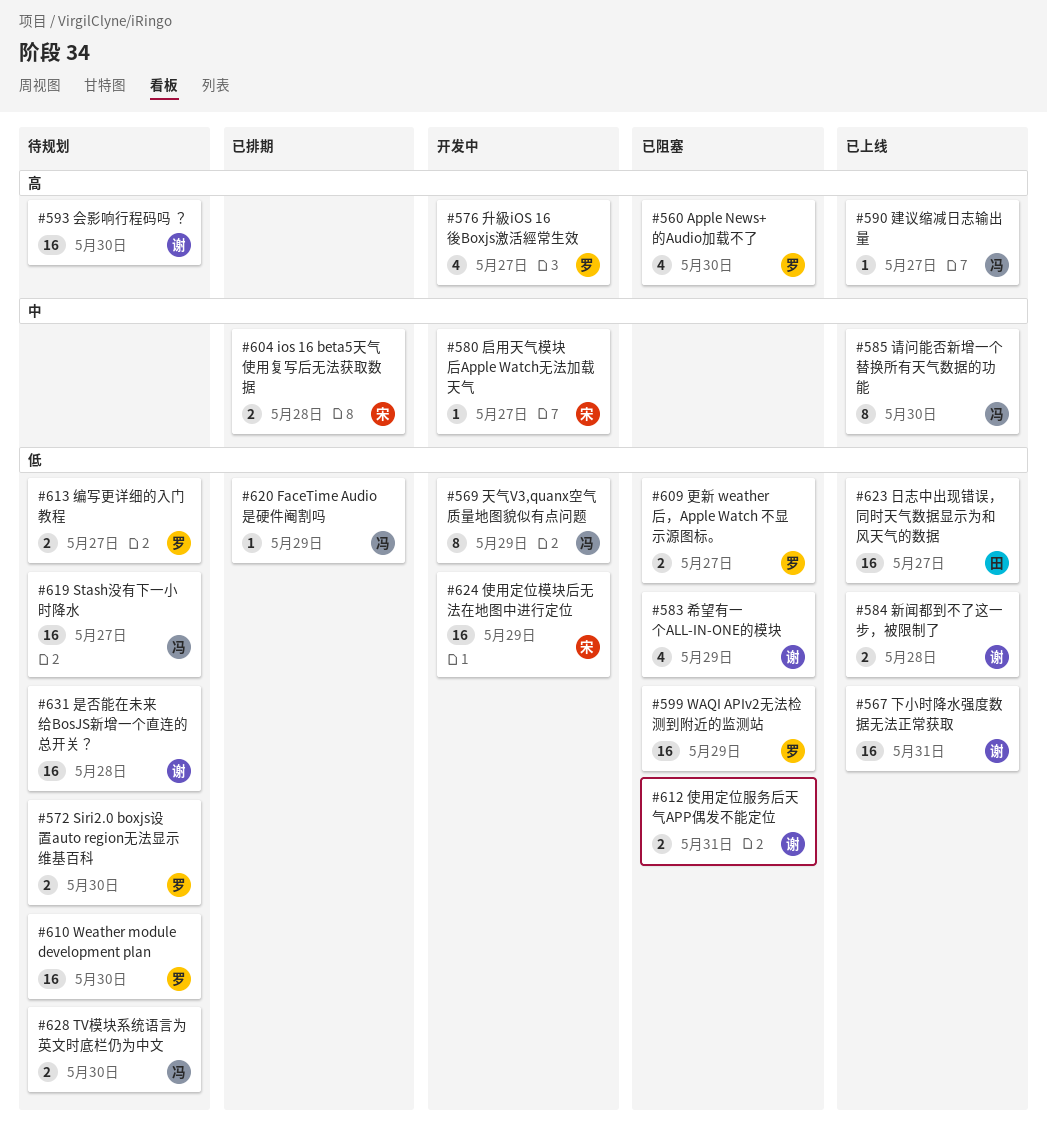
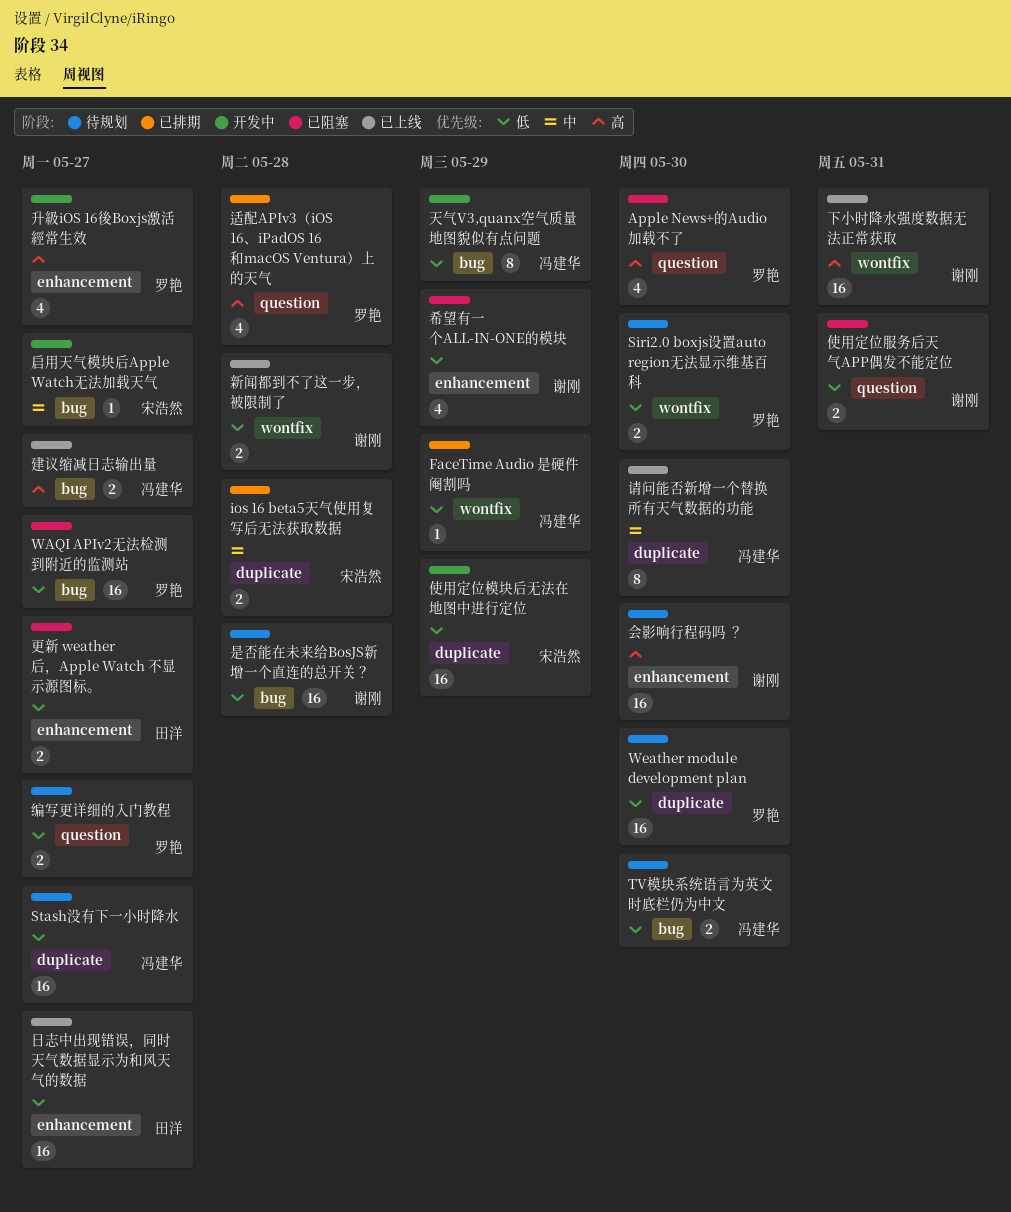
WAQI APIv2无法检测到附近的监测站, due: May 29 -> May 27
下小时降水强度数据无法正常获取, priority: 低 -> 高
建议缩减日志输出量, estimate: 1 -> 2
更新 weather 后，Apple Watch 不显示源图标。, owner: 罗艳 -> 田洋
适配APIv3（iOS 16、iPadOS 16和macOS Ventura）上的天气: none -> present

